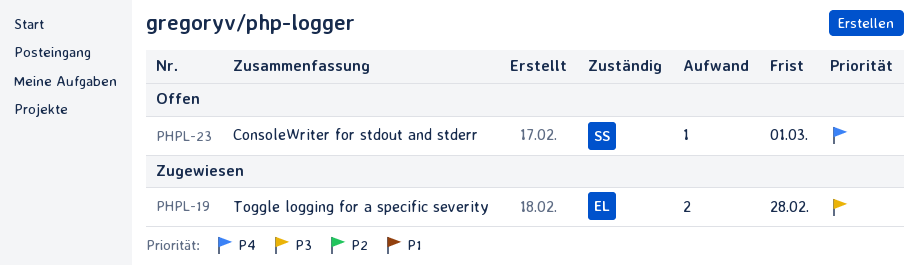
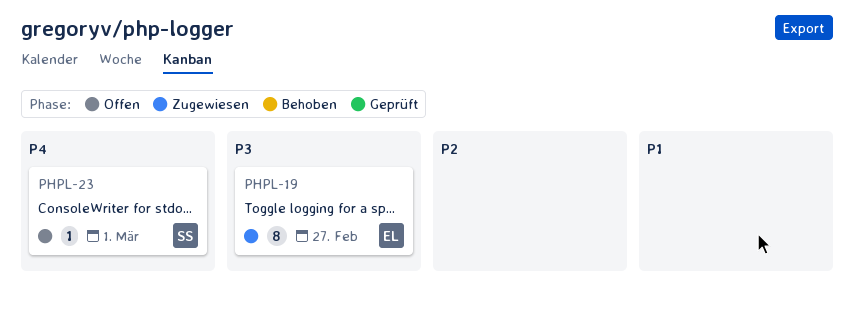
PHPL-19, estimate: 2 -> 8
PHPL-19, due: Feb 28 -> Feb 27

